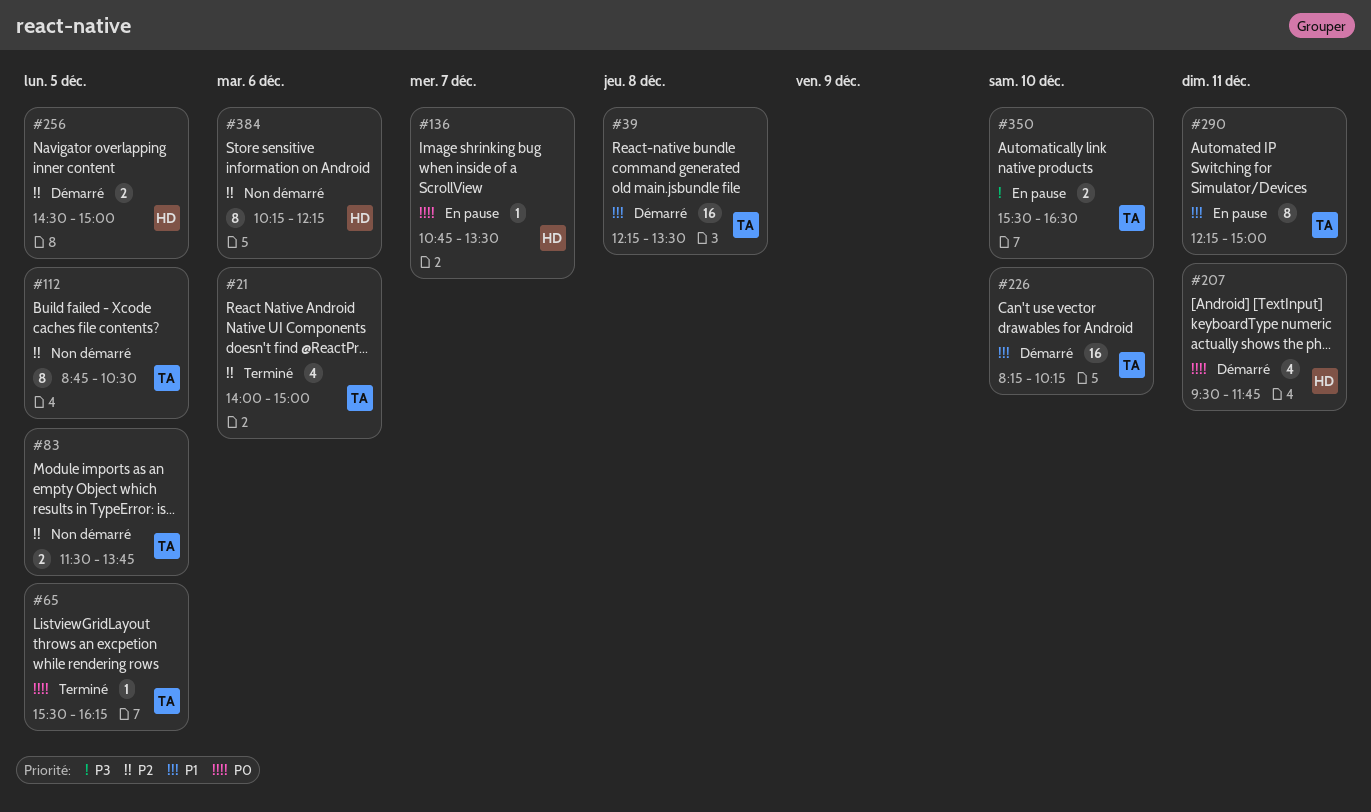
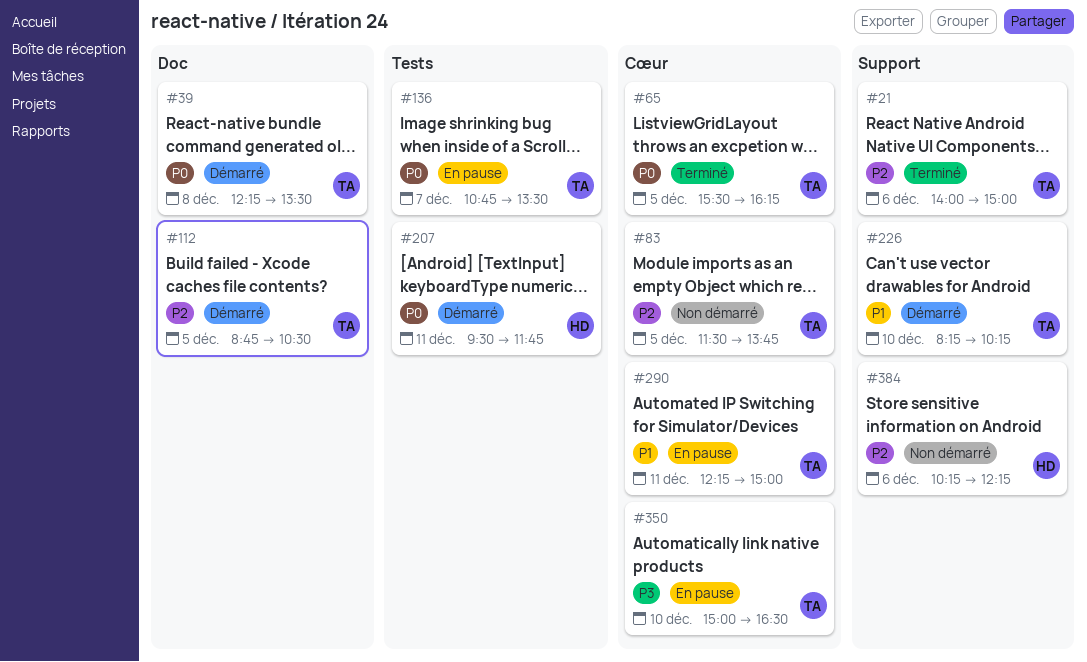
#39, priority: P1 -> P0
#112, status: Non démarré -> Démarré
#136, owner: HD -> TA
#256: present -> none
#350, begins: 15:30 -> 15:00

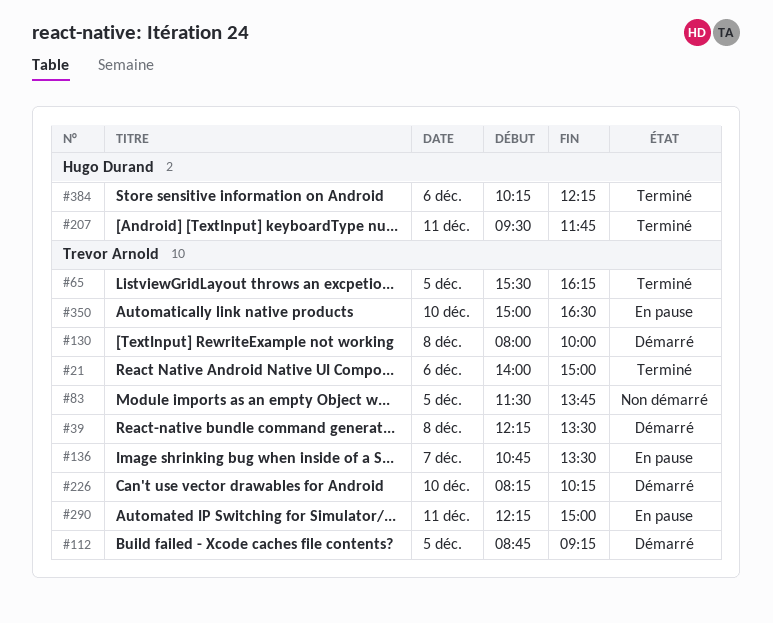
#112, ends: 10:30 -> 09:15
#130: none -> present
#207, status: Démarré -> Terminé
#384, status: Non démarré -> Terminé

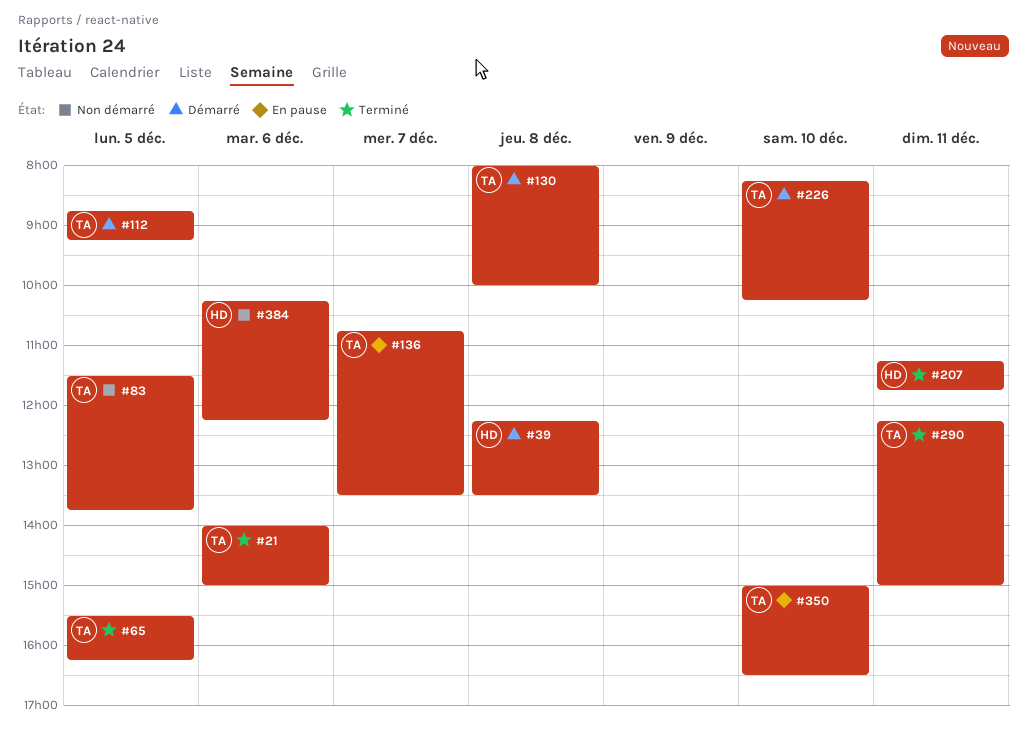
#39, owner: Trevor Arnold -> Hugo Durand
#207, begins: 09:30 -> 11:15
#290, status: En pause -> Terminé
#384, status: Terminé -> Non démarré

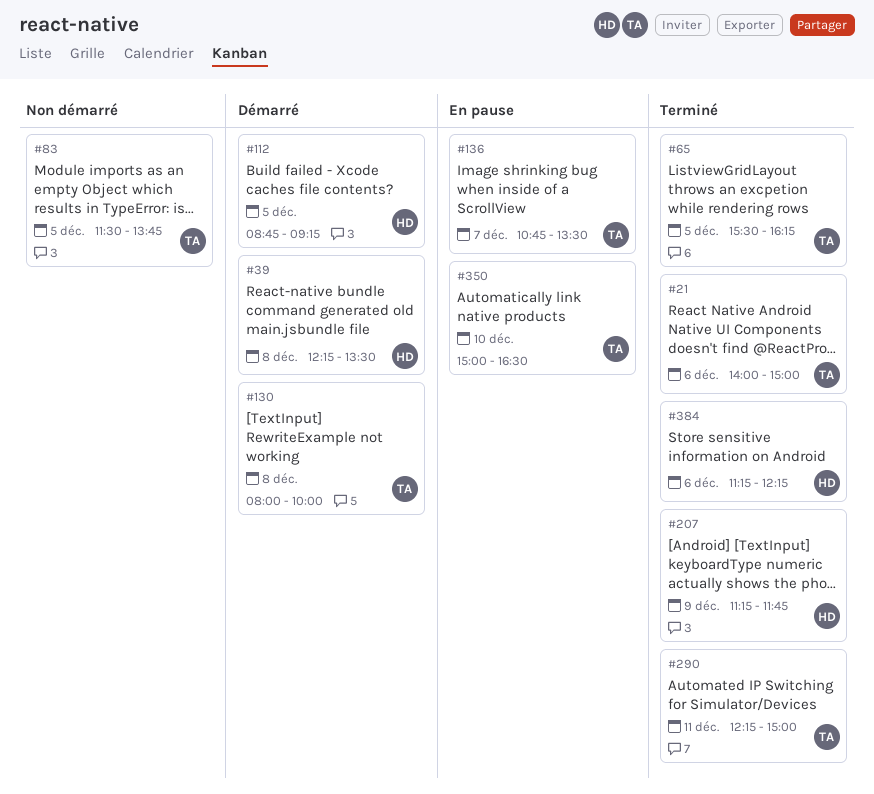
#112, owner: TA -> HD
#207, day: Dec 11 -> Dec 9
#226: present -> none
#384, status: Non démarré -> Terminé
#384, begins: 10:15 -> 11:15

